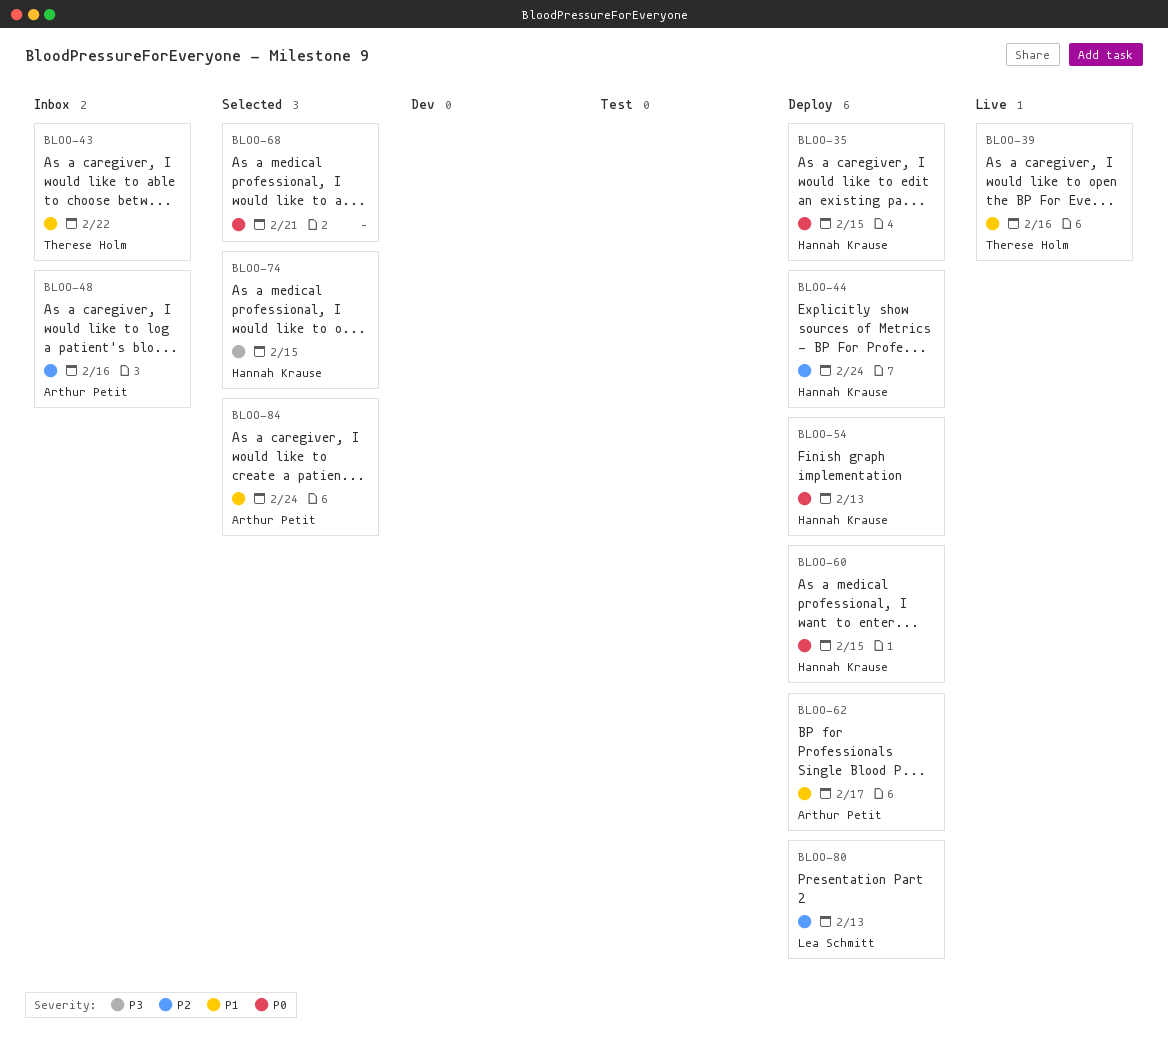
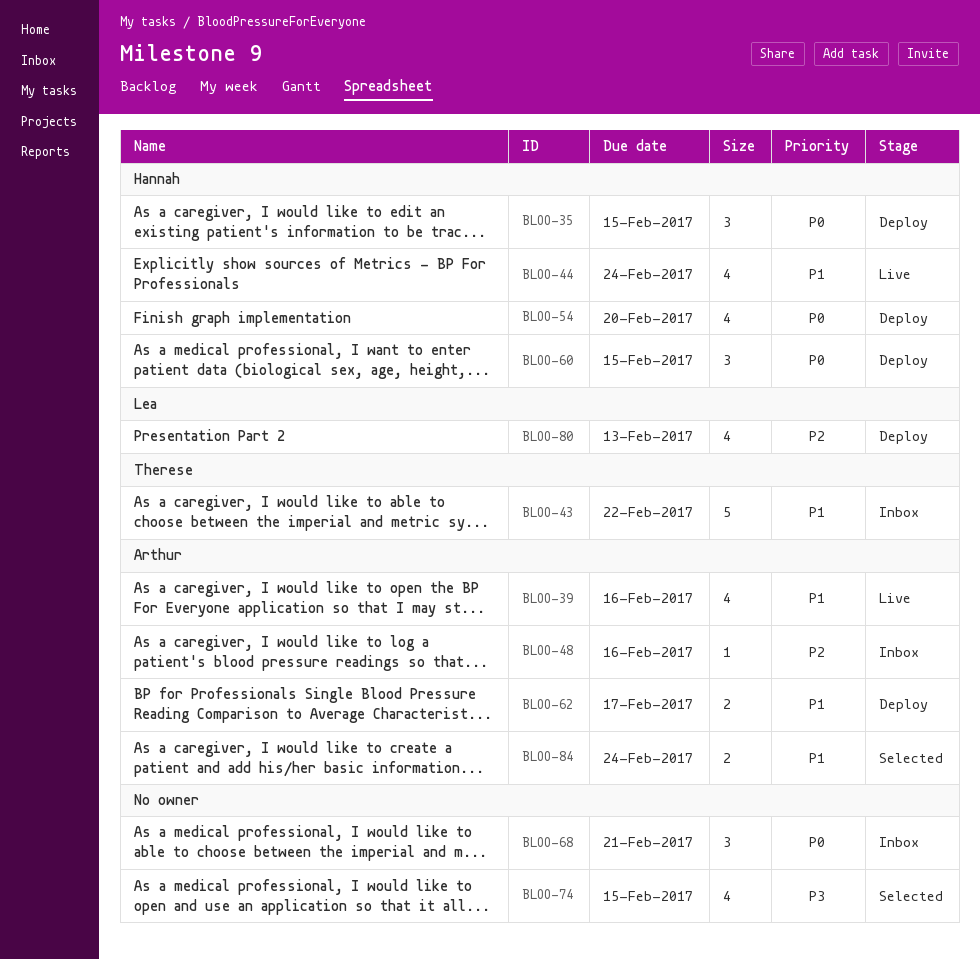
BLOO-39, owner: Therese Holm -> Arthur Petit
BLOO-44, status: Deploy -> Live
BLOO-44, priority: P2 -> P1
BLOO-54, due: Feb 13 -> Feb 20
BLOO-68, status: Selected -> Inbox
BLOO-74, owner: Hannah Krause -> none

